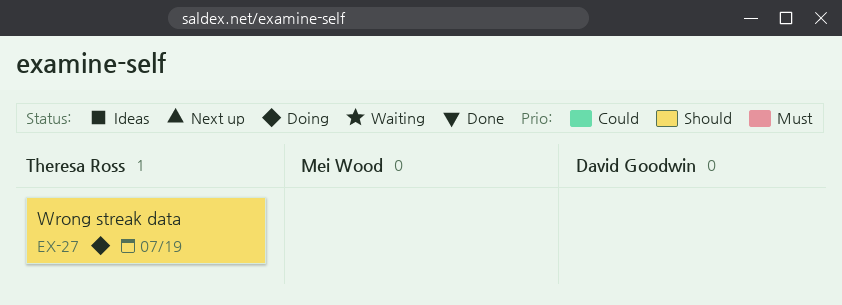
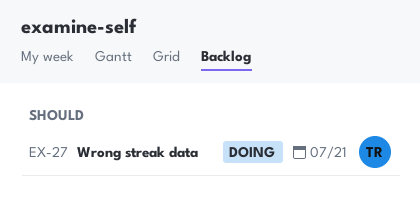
EX-27, due: Jul 19 -> Jul 21

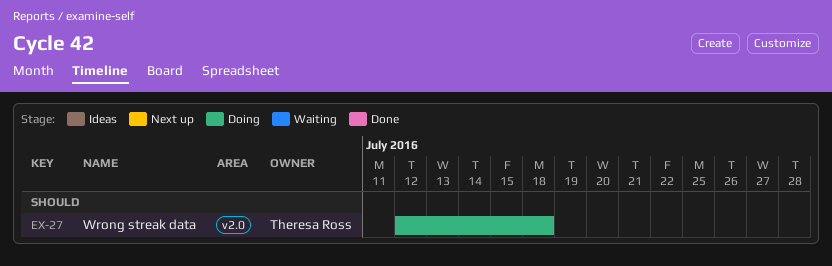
EX-27, due: Jul 21 -> Jul 18

